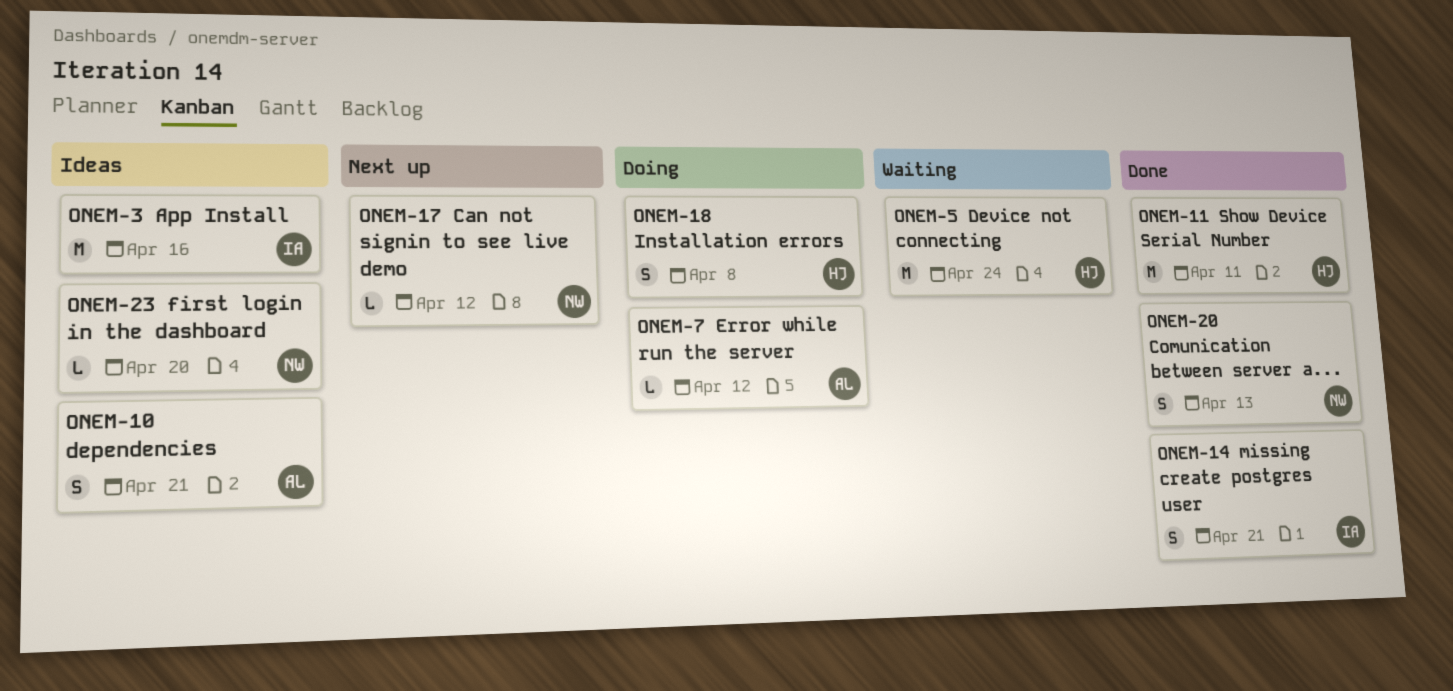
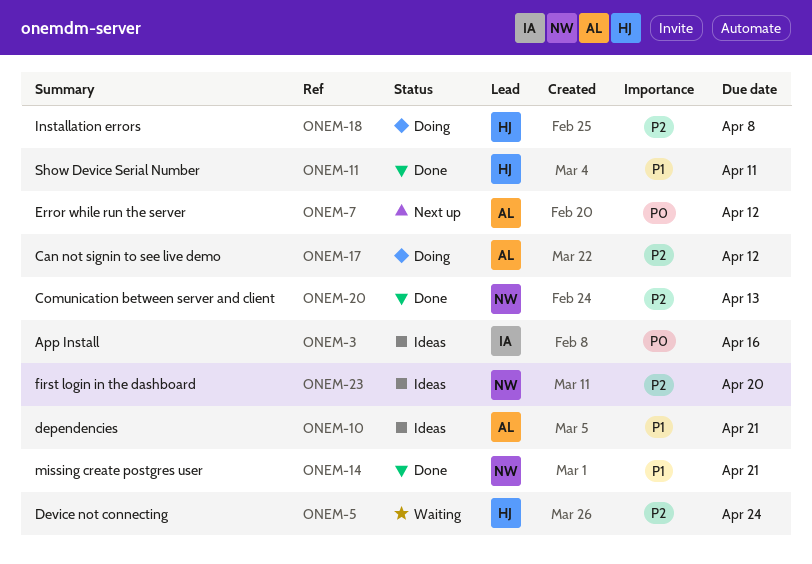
ONEM-7, status: Doing -> Next up
ONEM-14, owner: IA -> NW
ONEM-17, status: Next up -> Doing
ONEM-17, owner: NW -> AL

